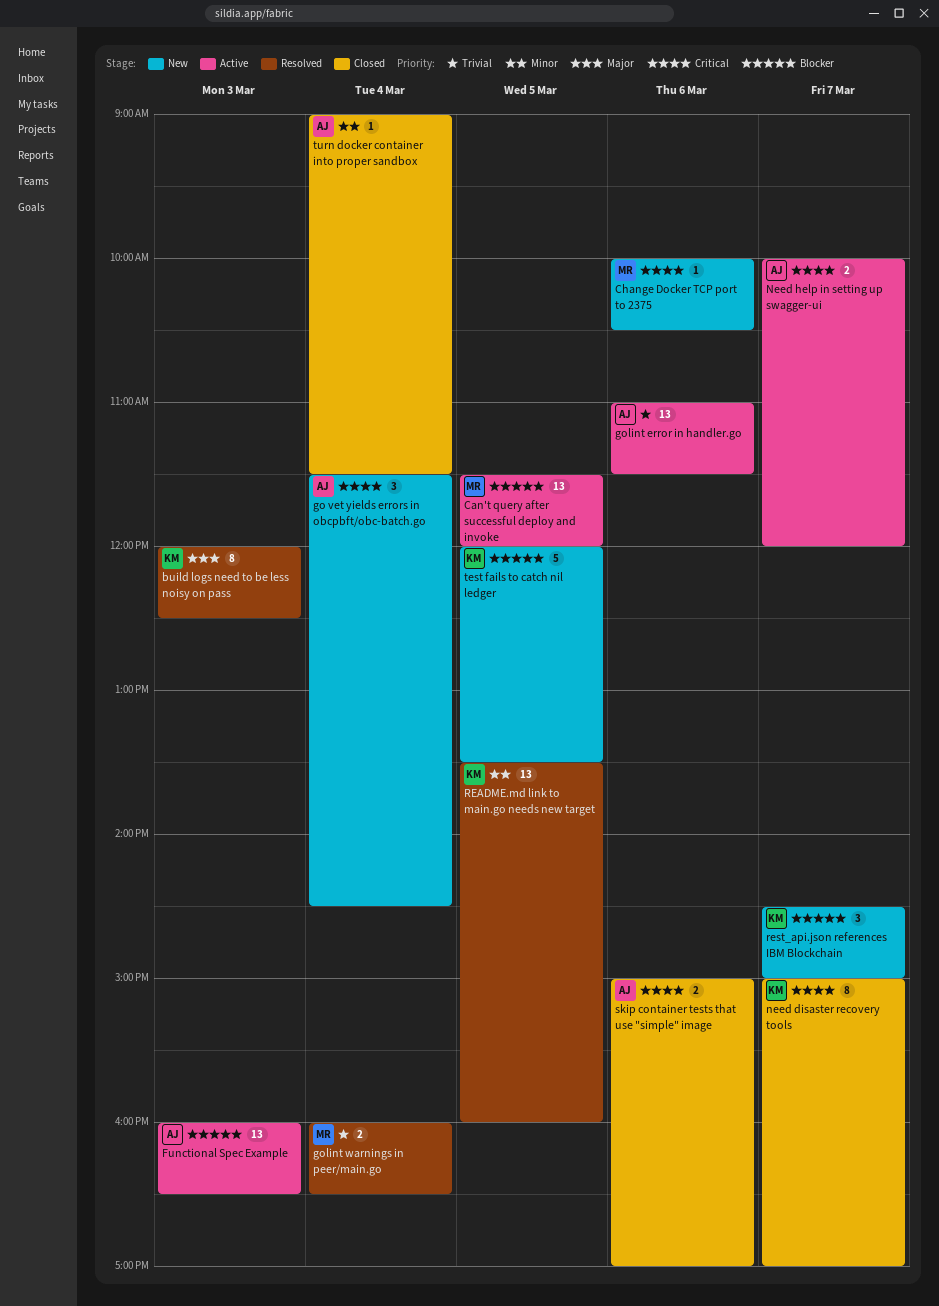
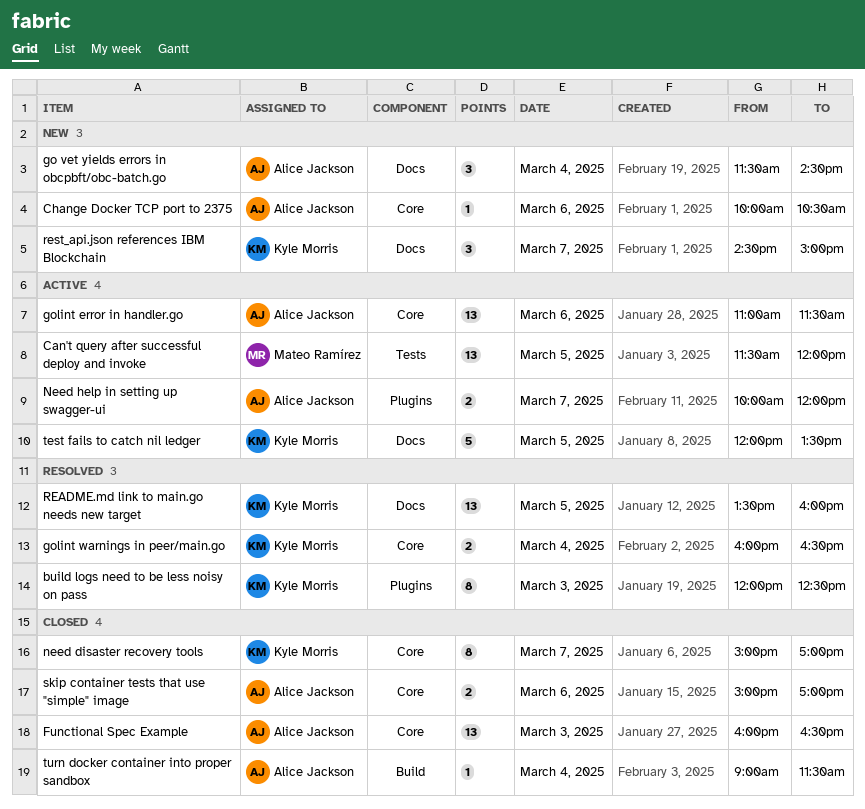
Change Docker TCP port to 2375, owner: Mateo Ramírez -> Alice Jackson
Functional Spec Example, status: Active -> Closed
golint warnings in peer/main.go, owner: Mateo Ramírez -> Kyle Morris
test fails to catch nil ledger, status: New -> Active

